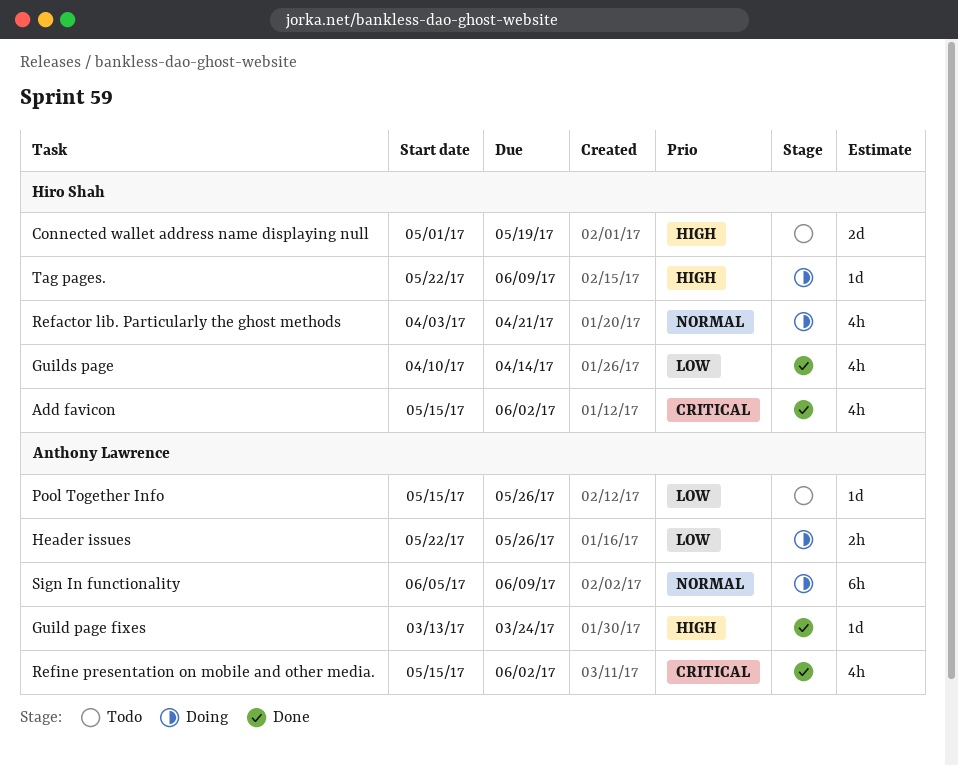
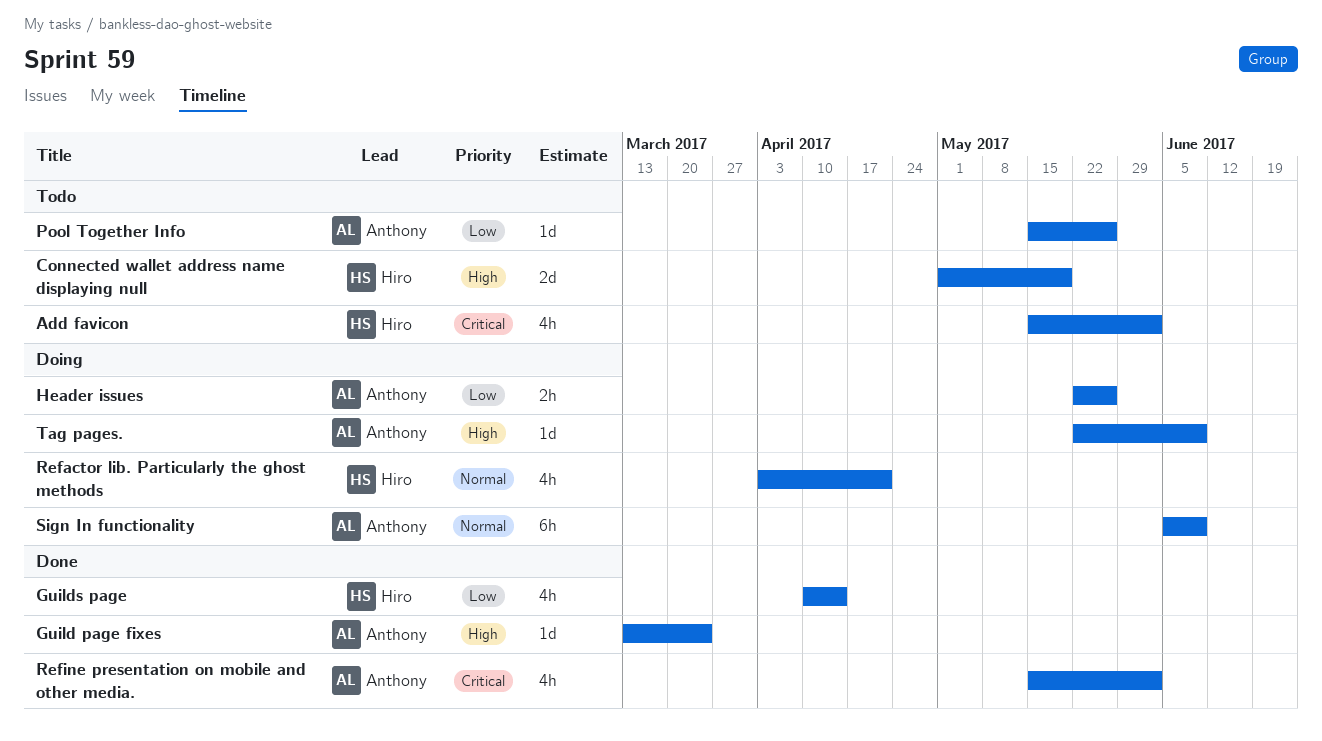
Add favicon, status: Done -> Todo
Tag pages., owner: Hiro Shah -> Anthony Lawrence

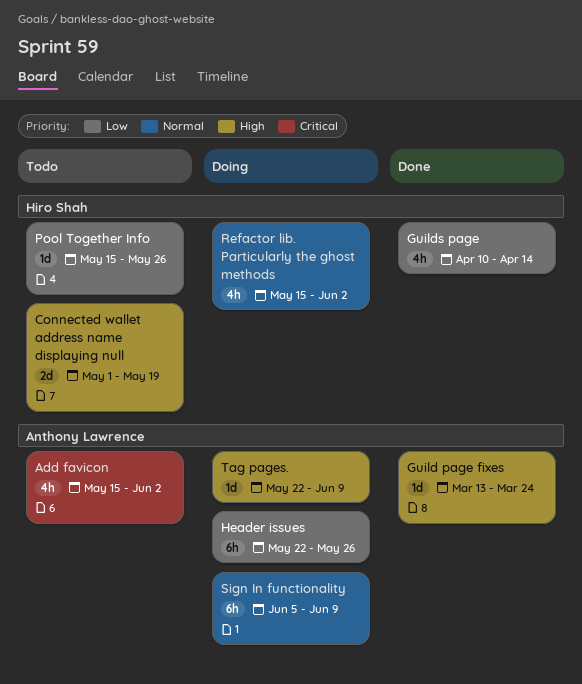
Add favicon, owner: Hiro Shah -> Anthony Lawrence
Header issues, estimate: 2h -> 6h
Pool Together Info, owner: Anthony Lawrence -> Hiro Shah
Refactor lib. Particularly the ghost methods, start: Apr 3 -> May 15
Refactor lib. Particularly the ghost methods, due: Apr 21 -> Jun 2
Refine presentation on mobile and other media.: present -> none

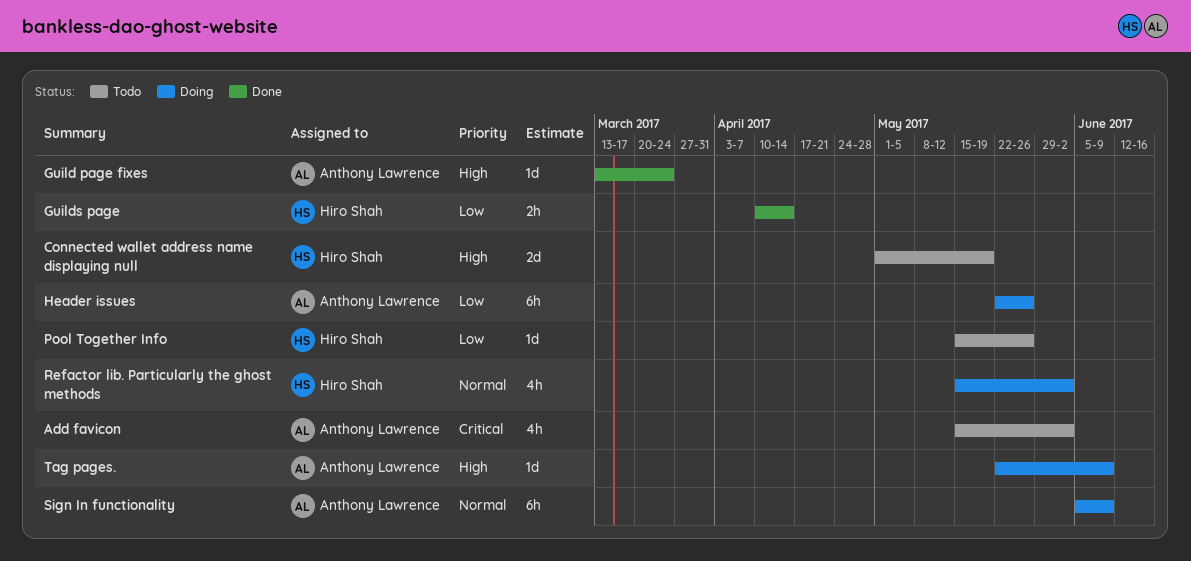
Guilds page, estimate: 4h -> 2h

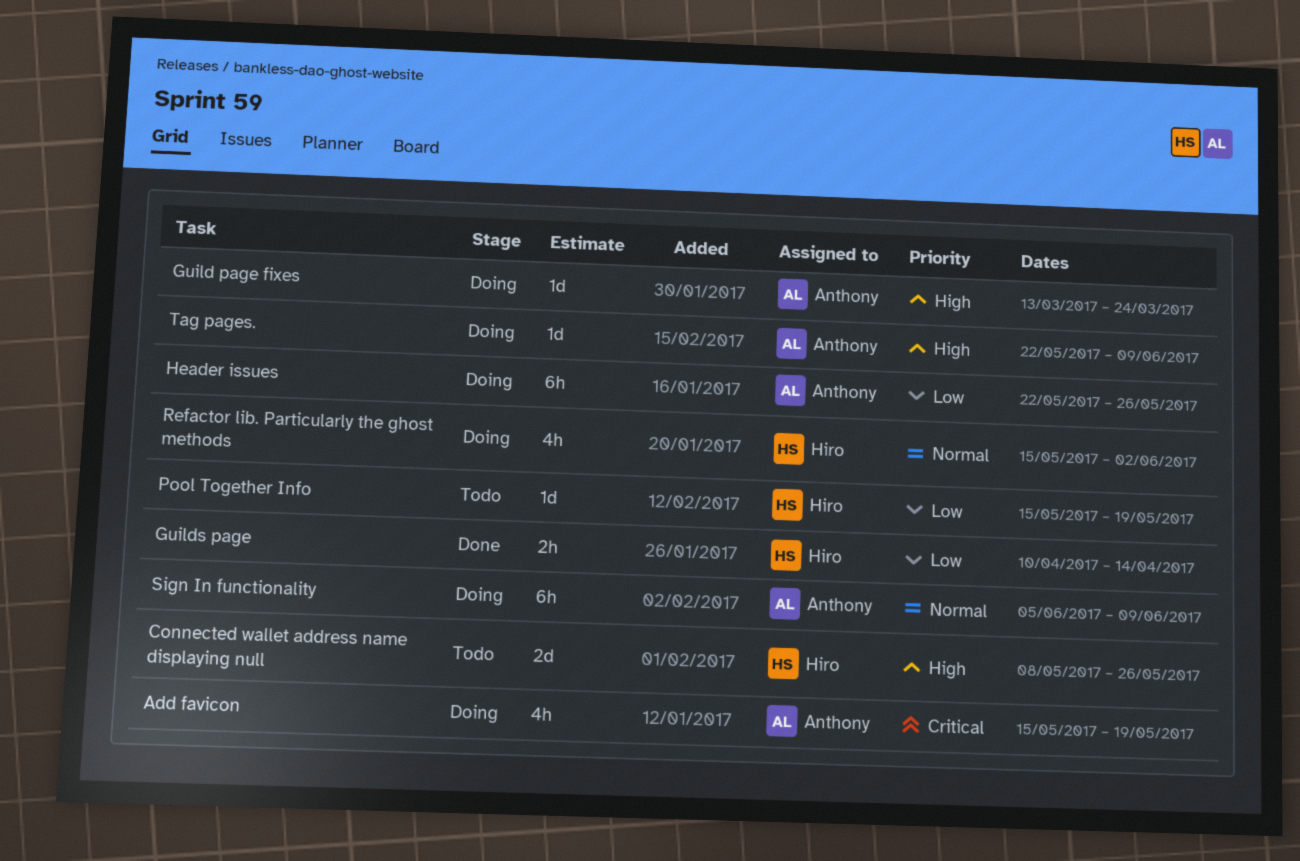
Add favicon, status: Todo -> Doing
Add favicon, due: Jun 2 -> May 19
Connected wallet address name displaying null, start: May 1 -> May 8
Connected wallet address name displaying null, due: May 19 -> May 26
Guild page fixes, status: Done -> Doing
Pool Together Info, due: May 26 -> May 19

